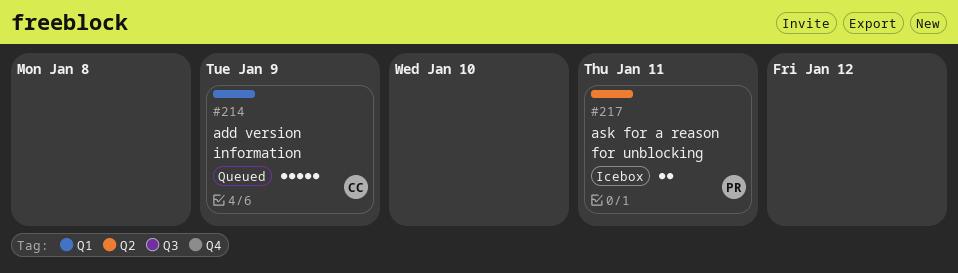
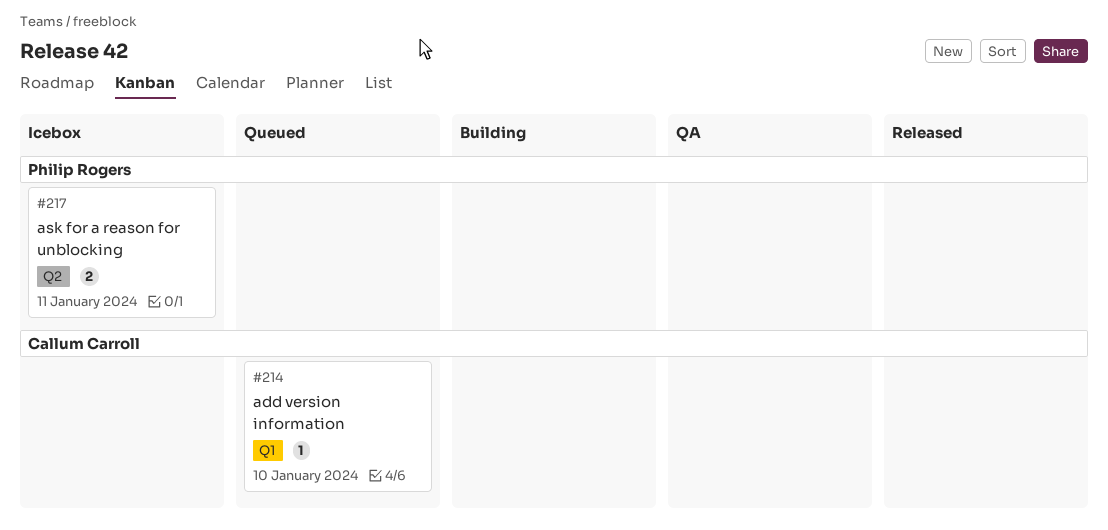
#214, estimate: 5 -> 1
#214, due: Jan 9 -> Jan 10

